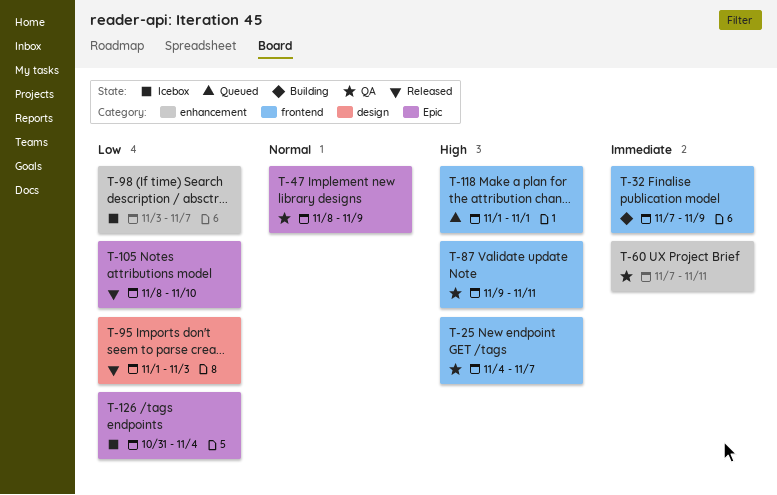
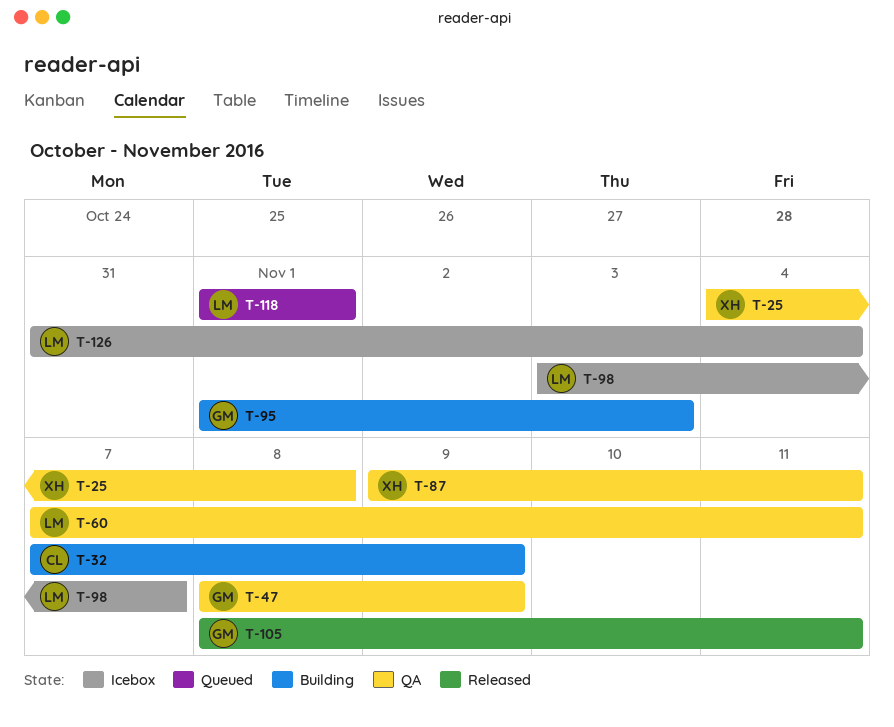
T-25, due: Nov 7 -> Nov 8
T-95, status: Released -> Building
T-105, due: Nov 10 -> Nov 11

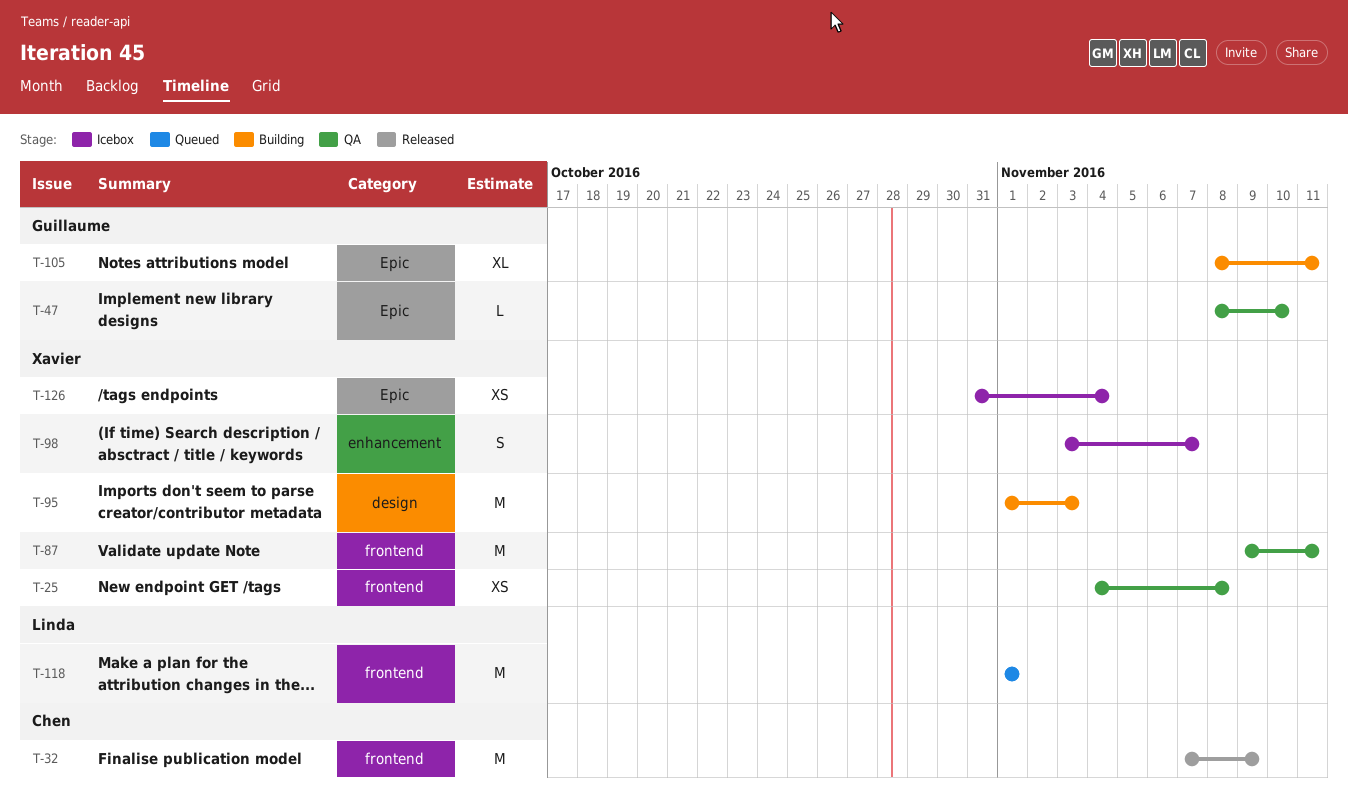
T-32, status: Building -> Released
T-47, due: Nov 9 -> Nov 10
T-60: present -> none
T-95, owner: Guillaume -> Xavier
T-98, owner: Linda -> Xavier
T-105, status: Released -> Building
T-126, owner: Linda -> Xavier

